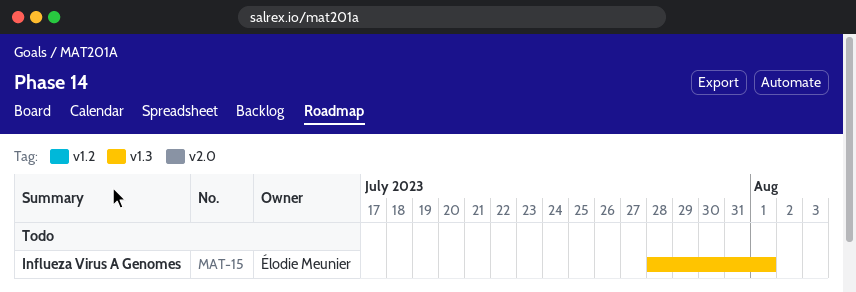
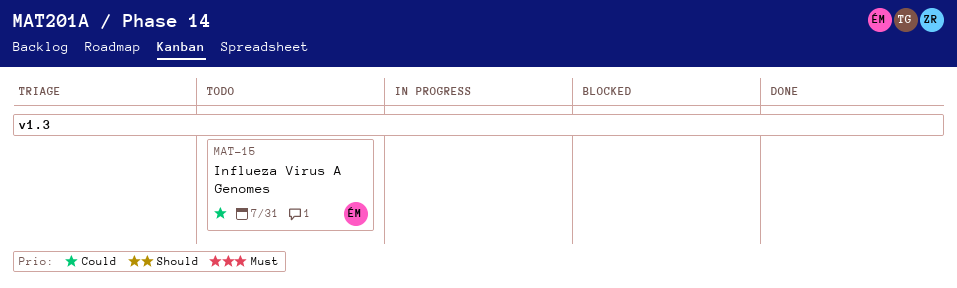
MAT-15, due: Aug 1 -> Jul 31

